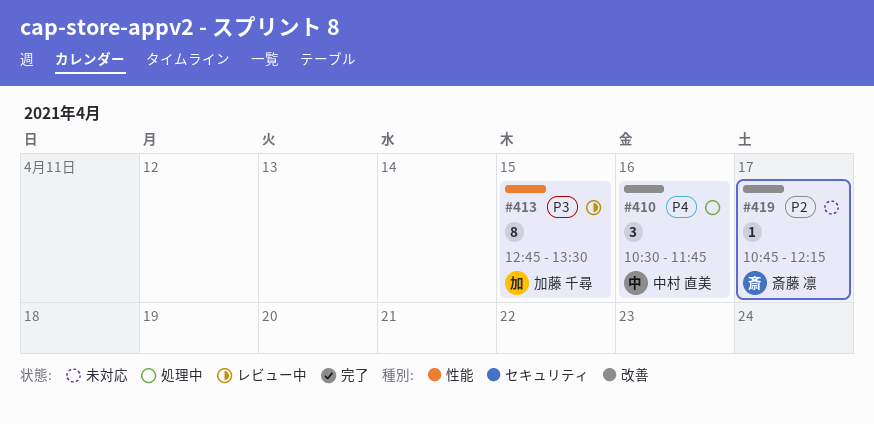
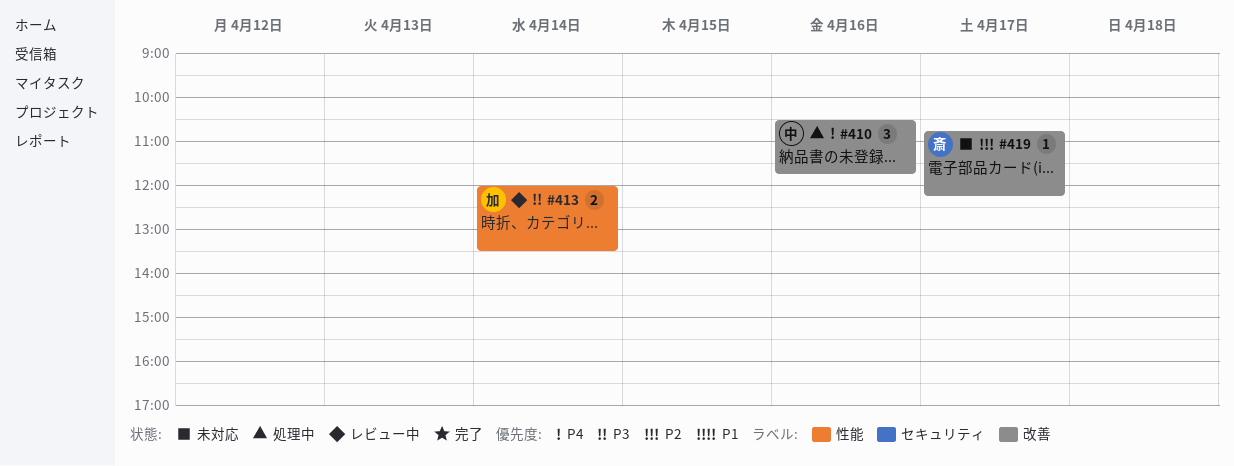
#413, estimate: 8 -> 2
#413, day: Apr 15 -> Apr 14
#413, begins: 12:45 -> 12:00

